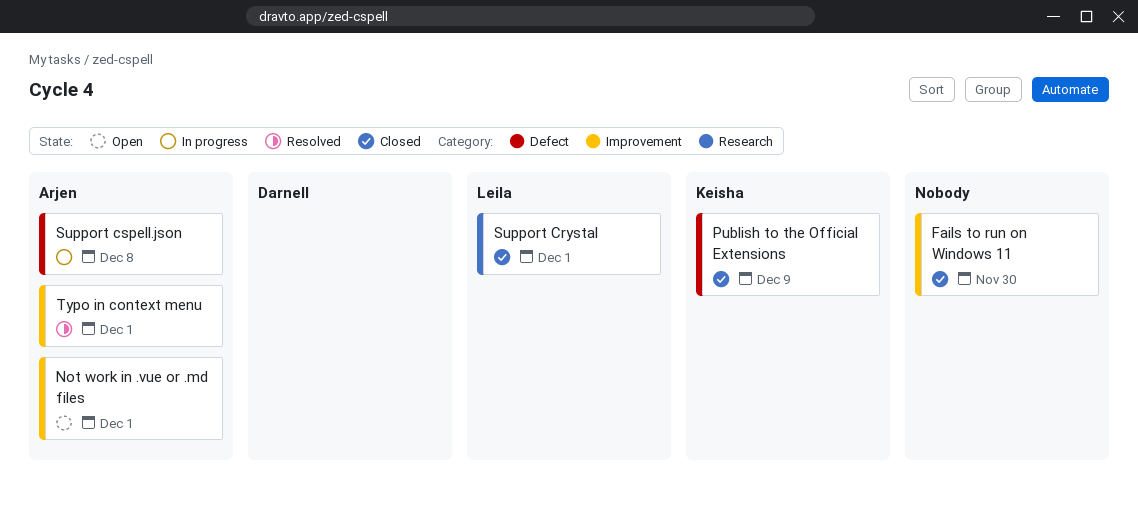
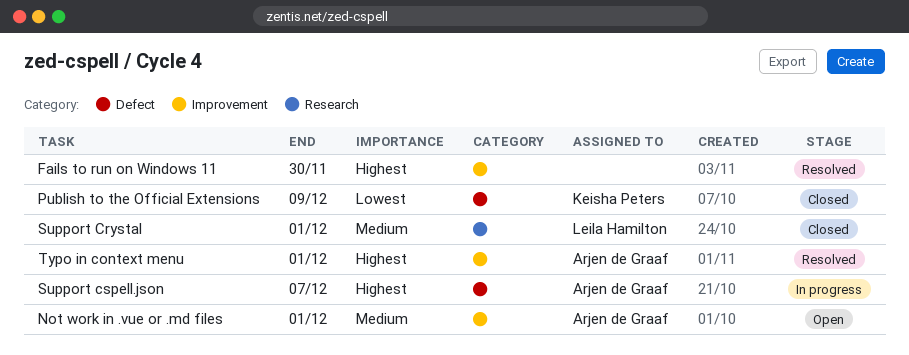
Fails to run on Windows 11, status: Closed -> Resolved
Support cspell.json, due: Dec 8 -> Dec 7

